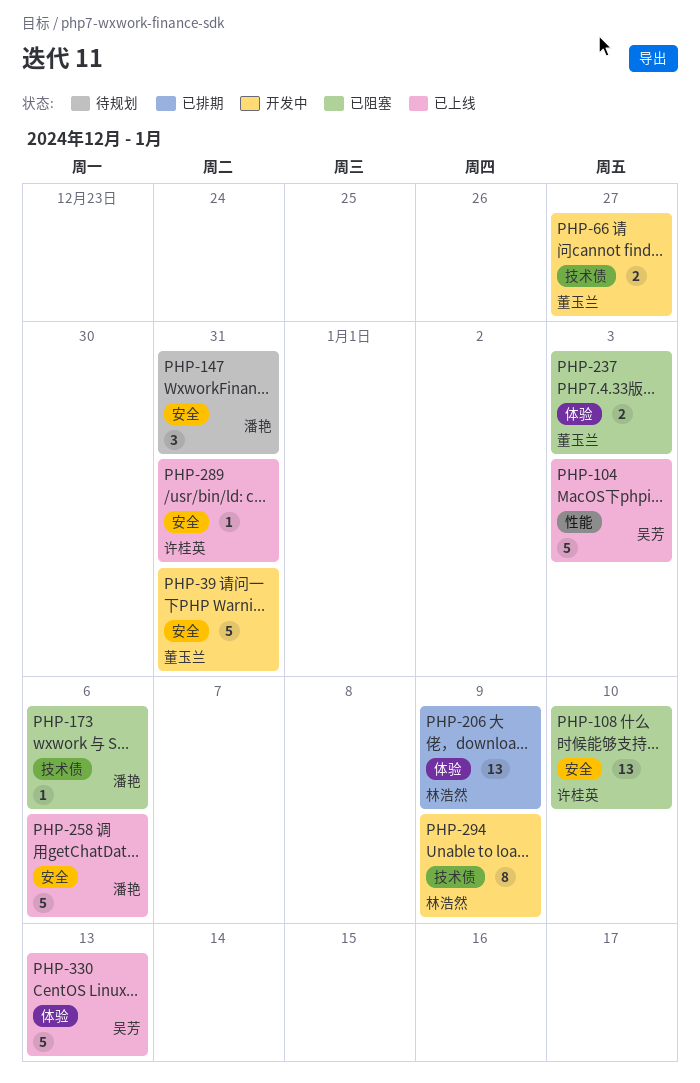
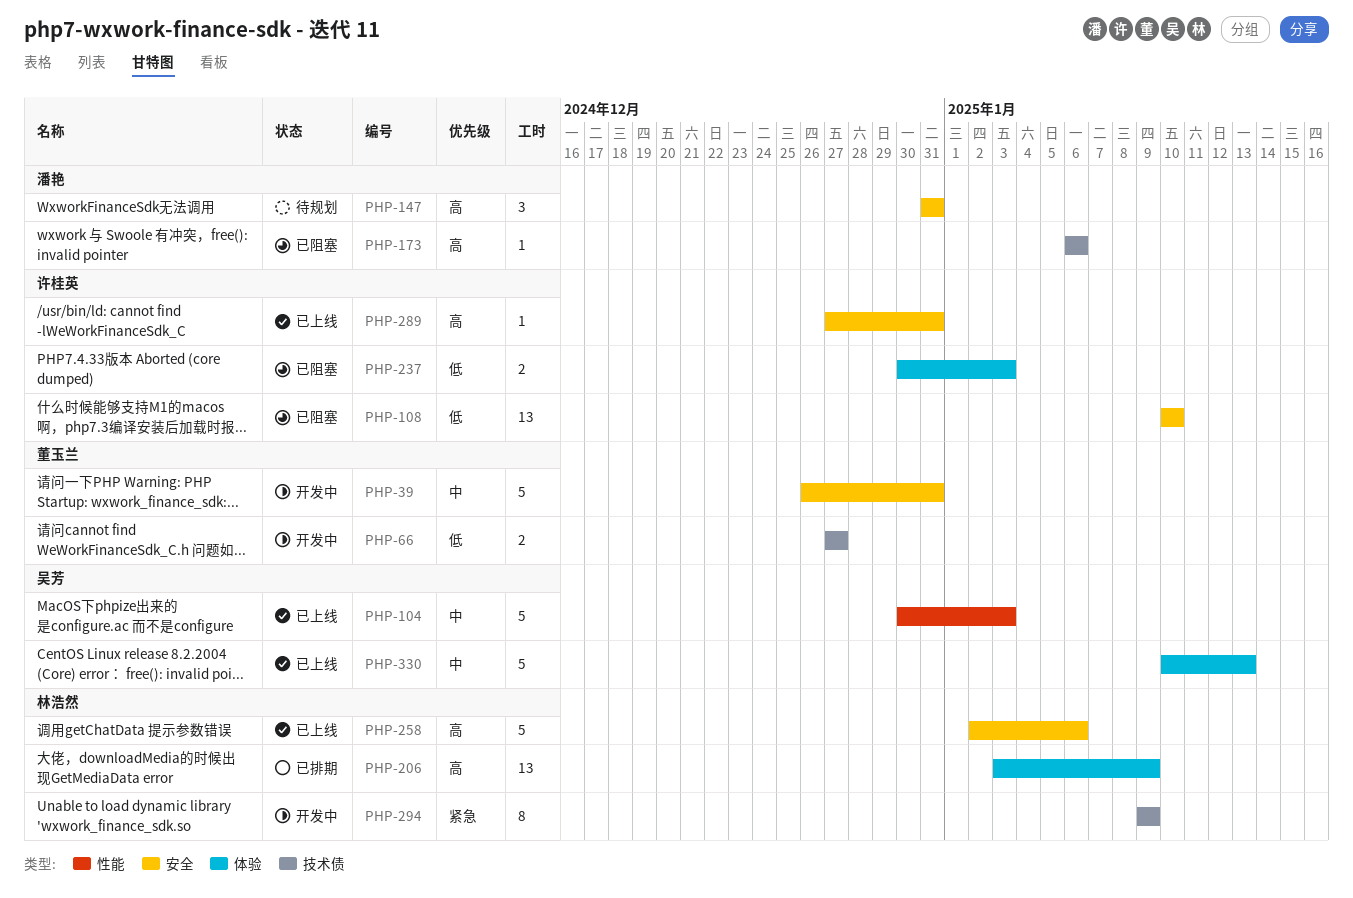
PHP-237, owner: 董玉兰 -> 许桂英
PHP-258, owner: 潘艳 -> 林浩然

